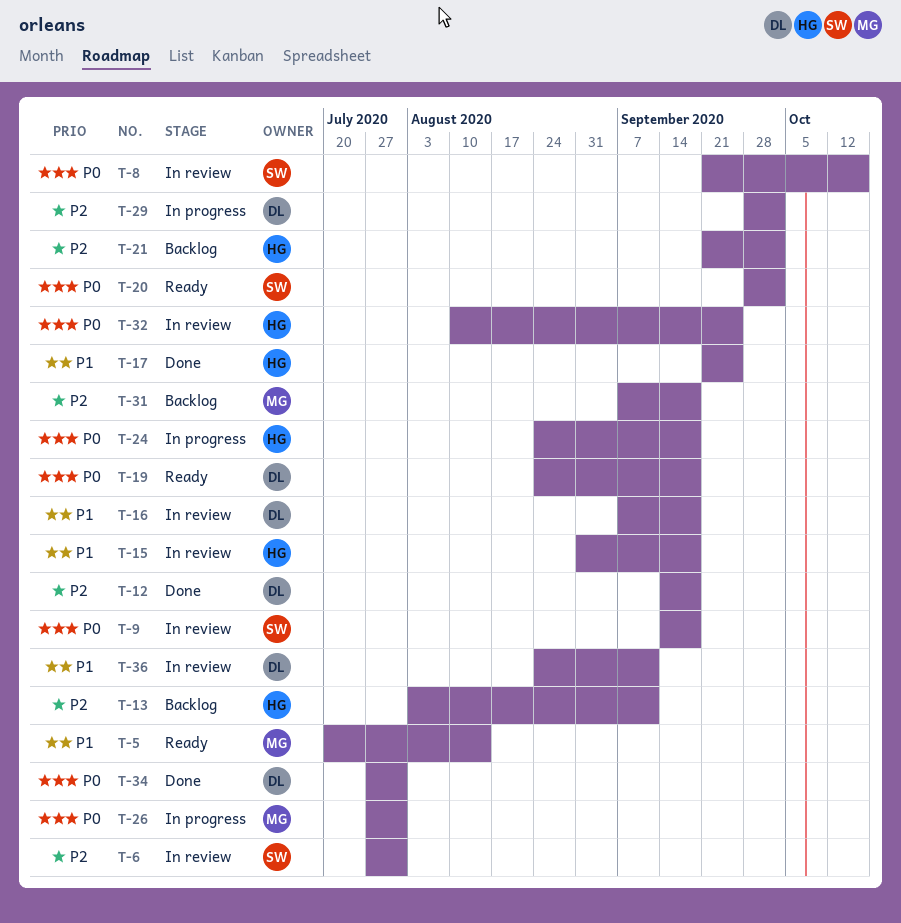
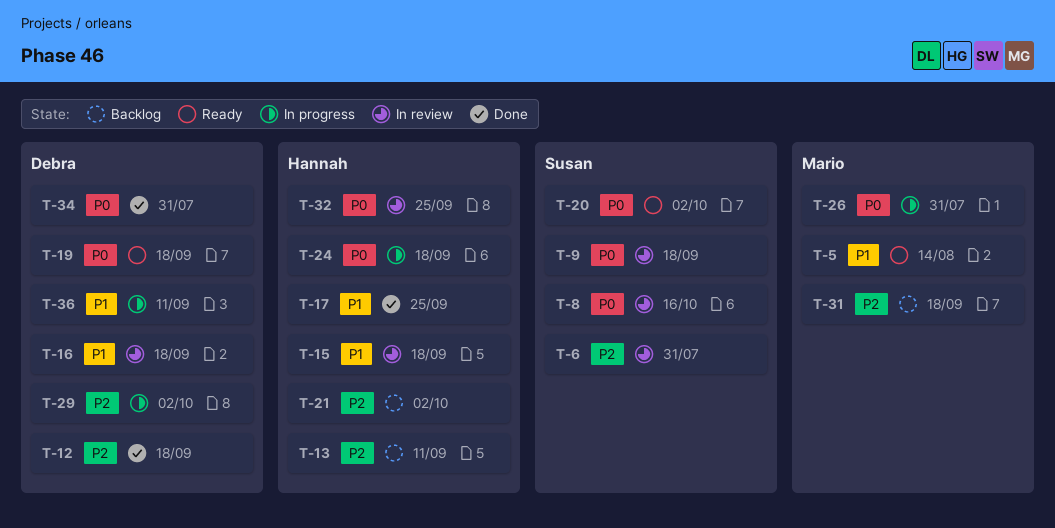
T-36, status: In review -> In progress

